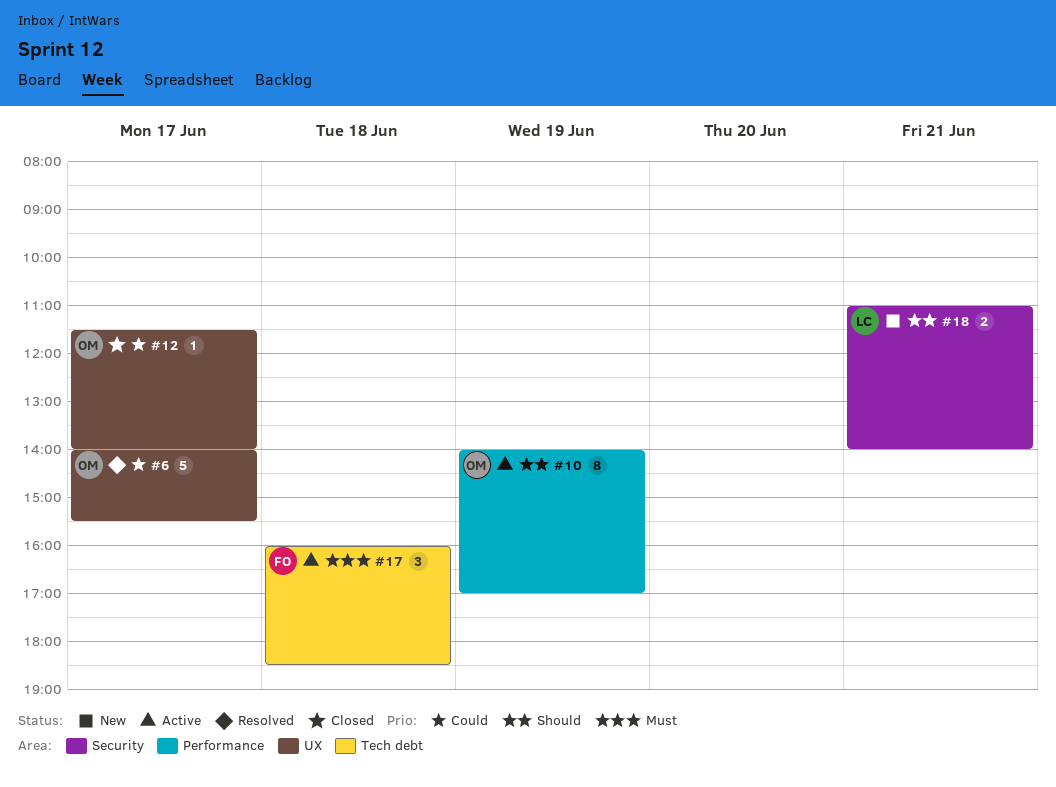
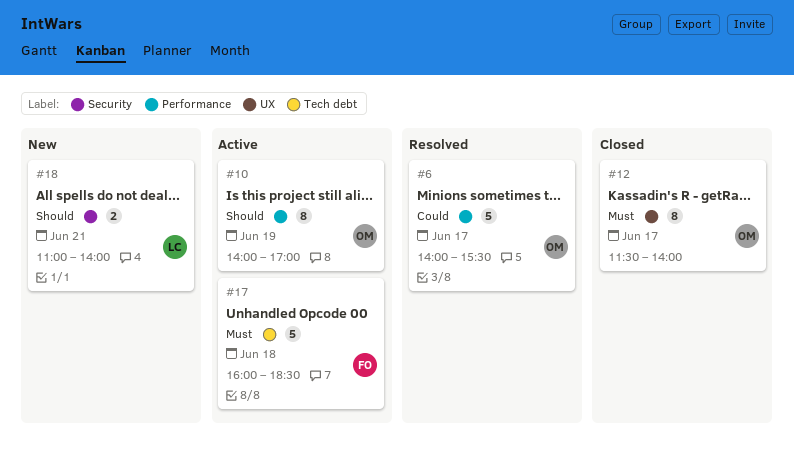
#6, label: UX -> Performance
#12, priority: Could -> Must
#12, estimate: 1 -> 8
#17, estimate: 3 -> 5

